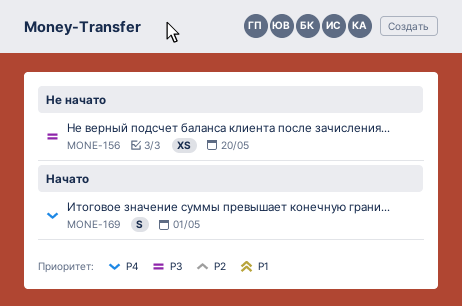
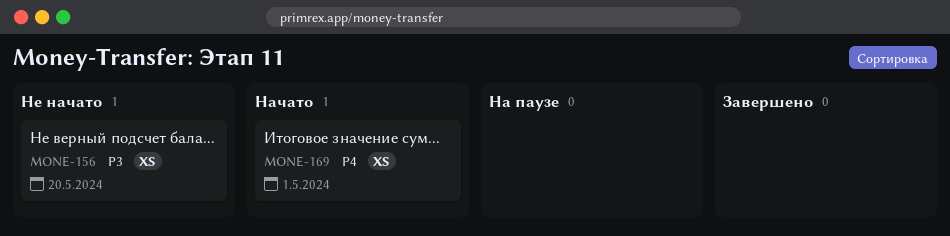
MONE-169, estimate: S -> XS

